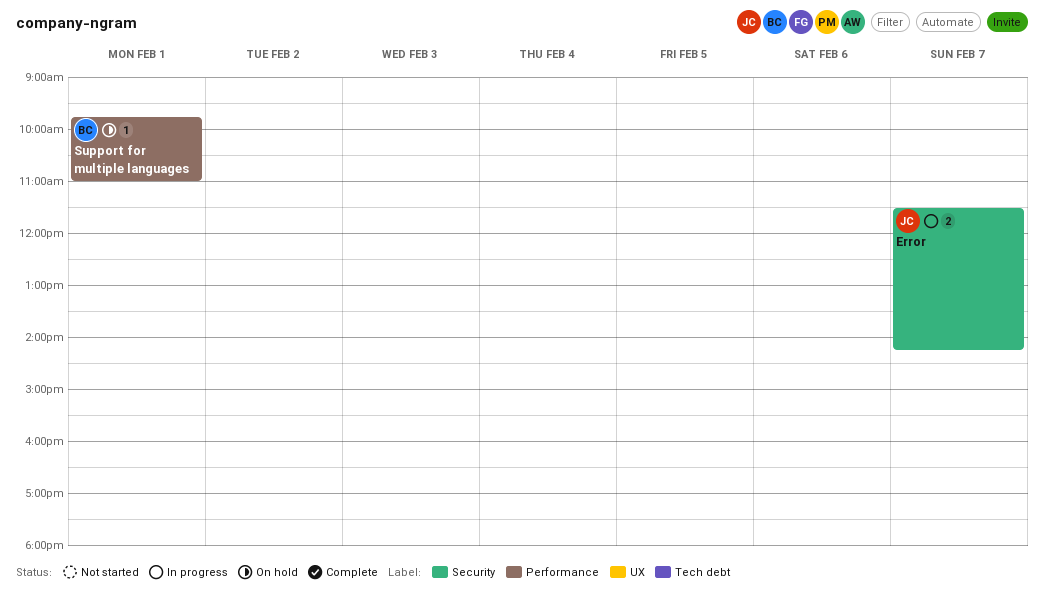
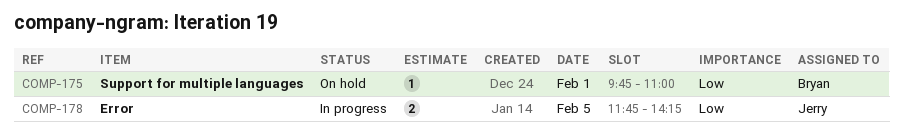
Error, day: Feb 7 -> Feb 5
Error, begins: 11:30 -> 11:45

